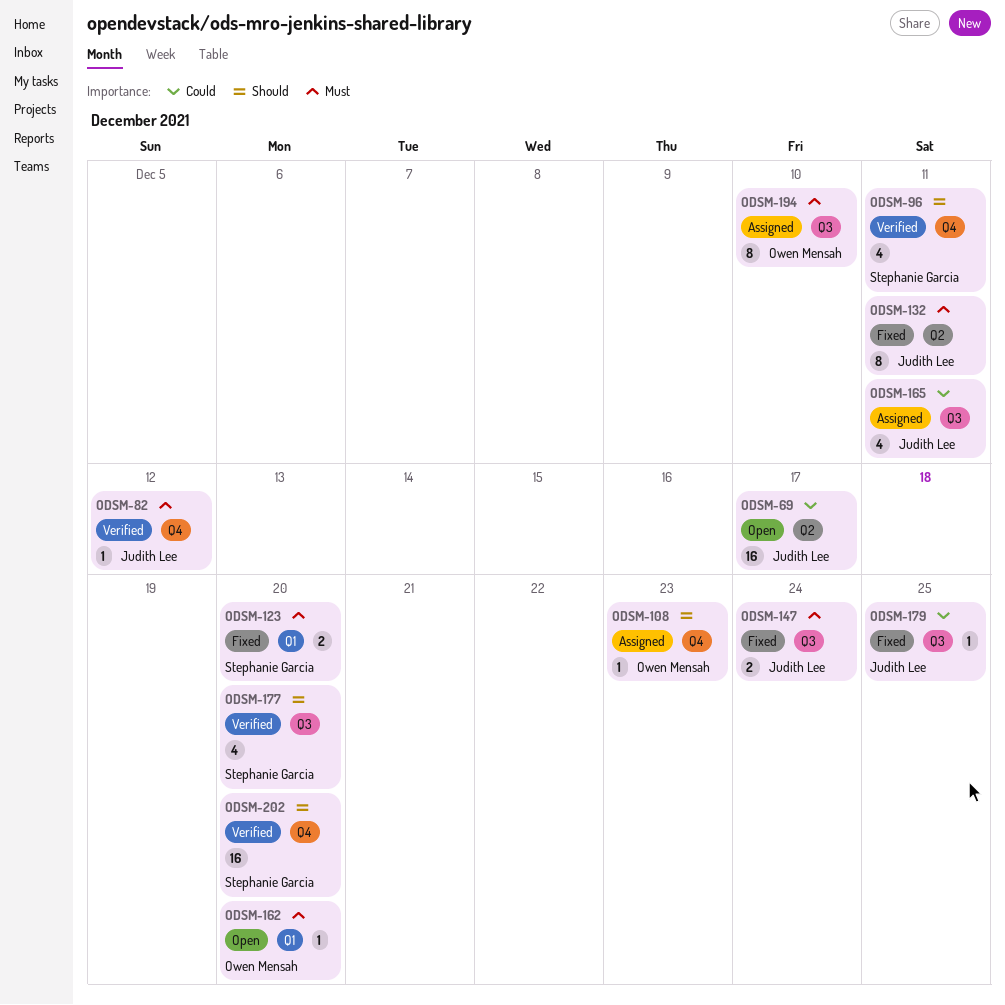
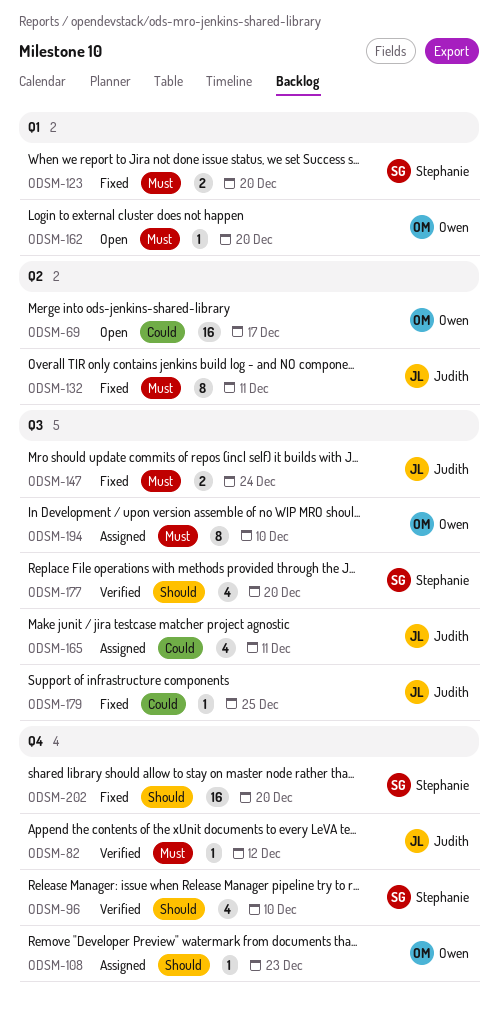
ODSM-69, owner: Judith Lee -> Owen Mensah
ODSM-96, due: Dec 11 -> Dec 10
ODSM-202, status: Verified -> Fixed

